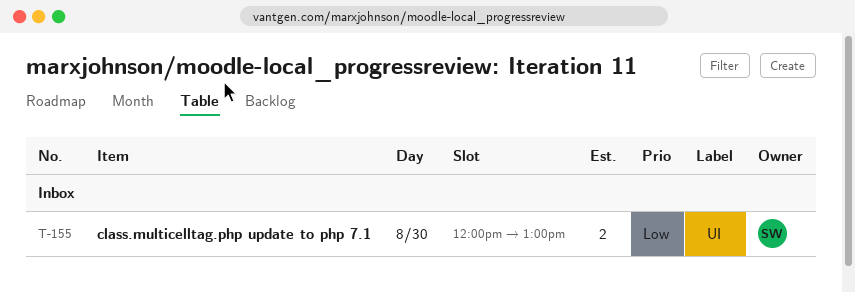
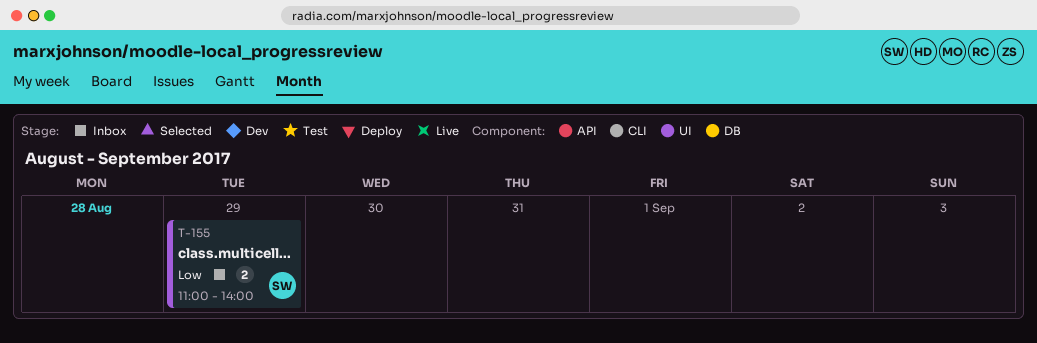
T-155, day: Aug 30 -> Aug 29
T-155, begins: 12:00 -> 11:00
T-155, ends: 13:00 -> 14:00

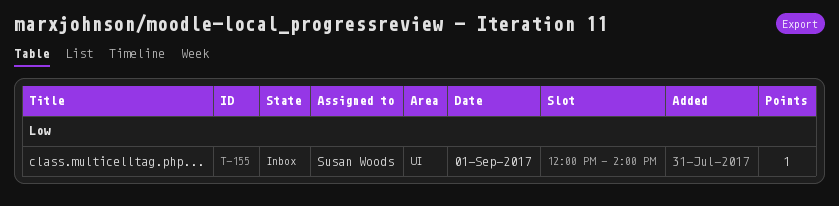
T-155, estimate: 2 -> 1
T-155, day: Aug 29 -> Sep 1
T-155, begins: 11:00 -> 12:00

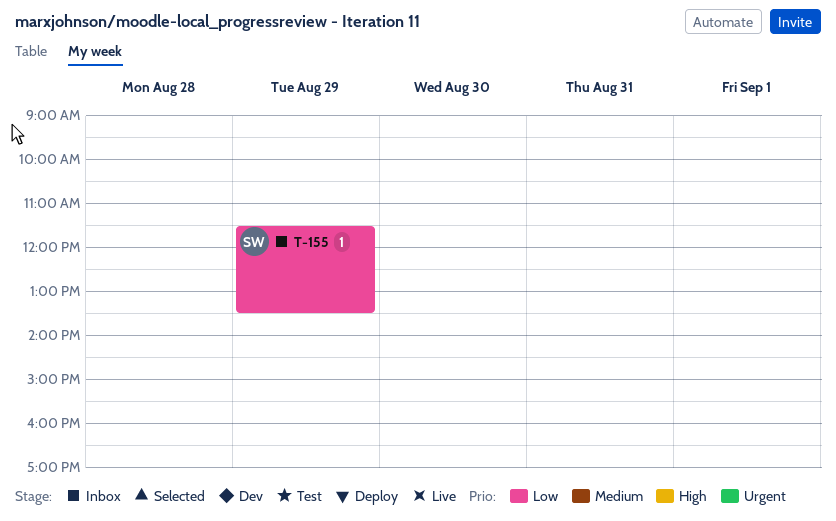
T-155, day: Sep 1 -> Aug 29
T-155, begins: 12:00 -> 11:30
T-155, ends: 14:00 -> 13:30

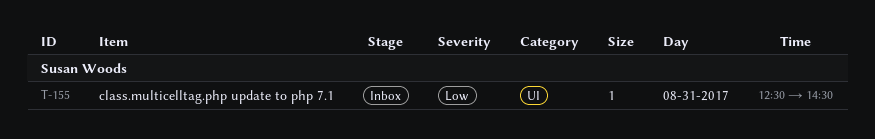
T-155, day: Aug 29 -> Aug 31
T-155, begins: 11:30 -> 12:30
T-155, ends: 13:30 -> 14:30

